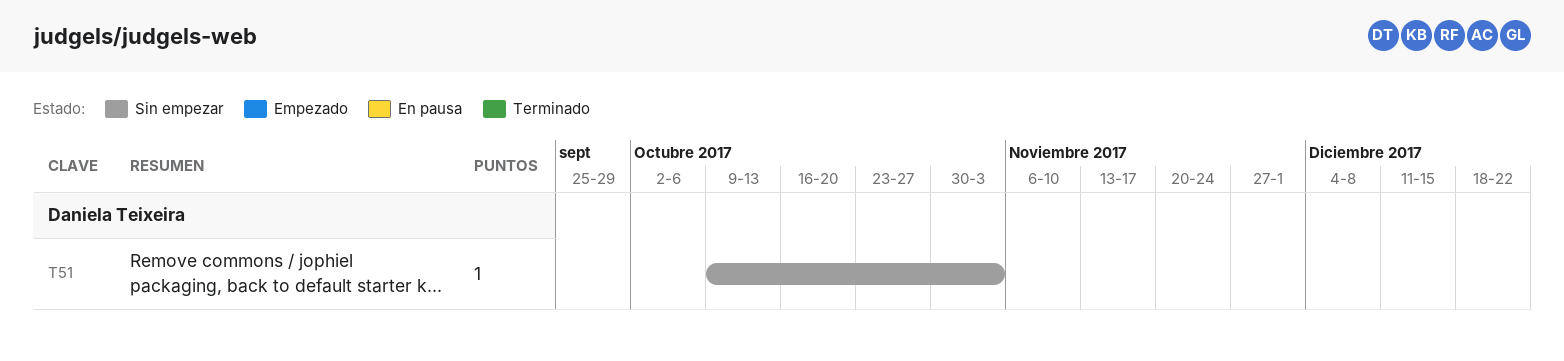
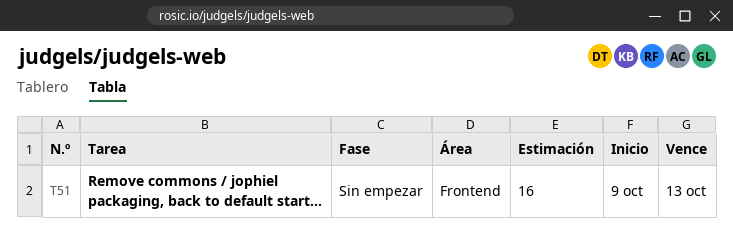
T51, estimate: 1 -> 16
T51, due: Nov 3 -> Oct 13

